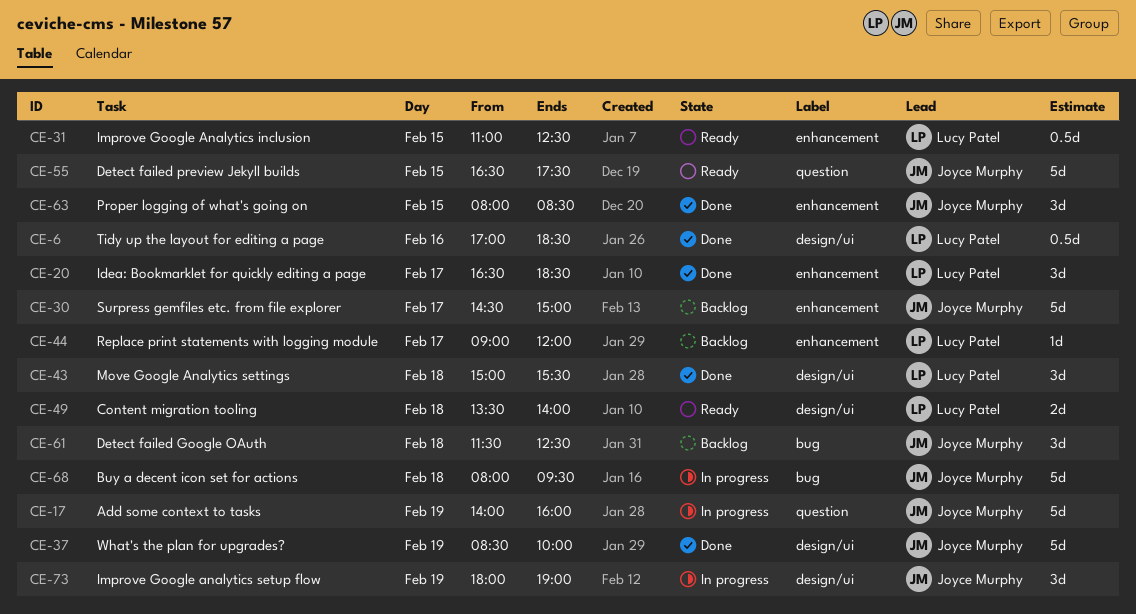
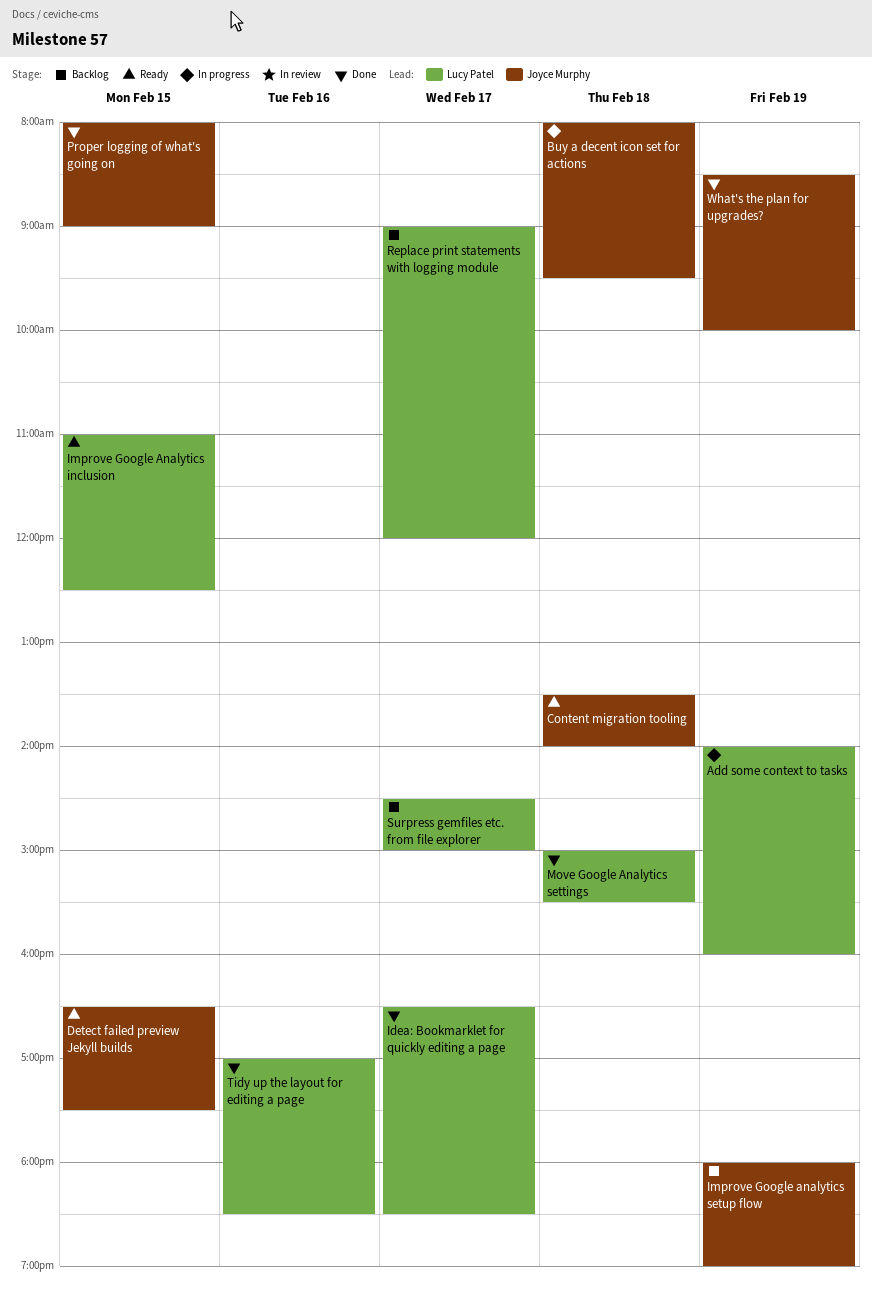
Add some context to tasks, owner: Joyce Murphy -> Lucy Patel
Content migration tooling, owner: Lucy Patel -> Joyce Murphy
Detect failed Google OAuth: present -> none
Improve Google analytics setup flow, status: In progress -> Backlog
Proper logging of what's going on, ends: 08:30 -> 09:00
Surpress gemfiles etc. from file explorer, owner: Joyce Murphy -> Lucy Patel

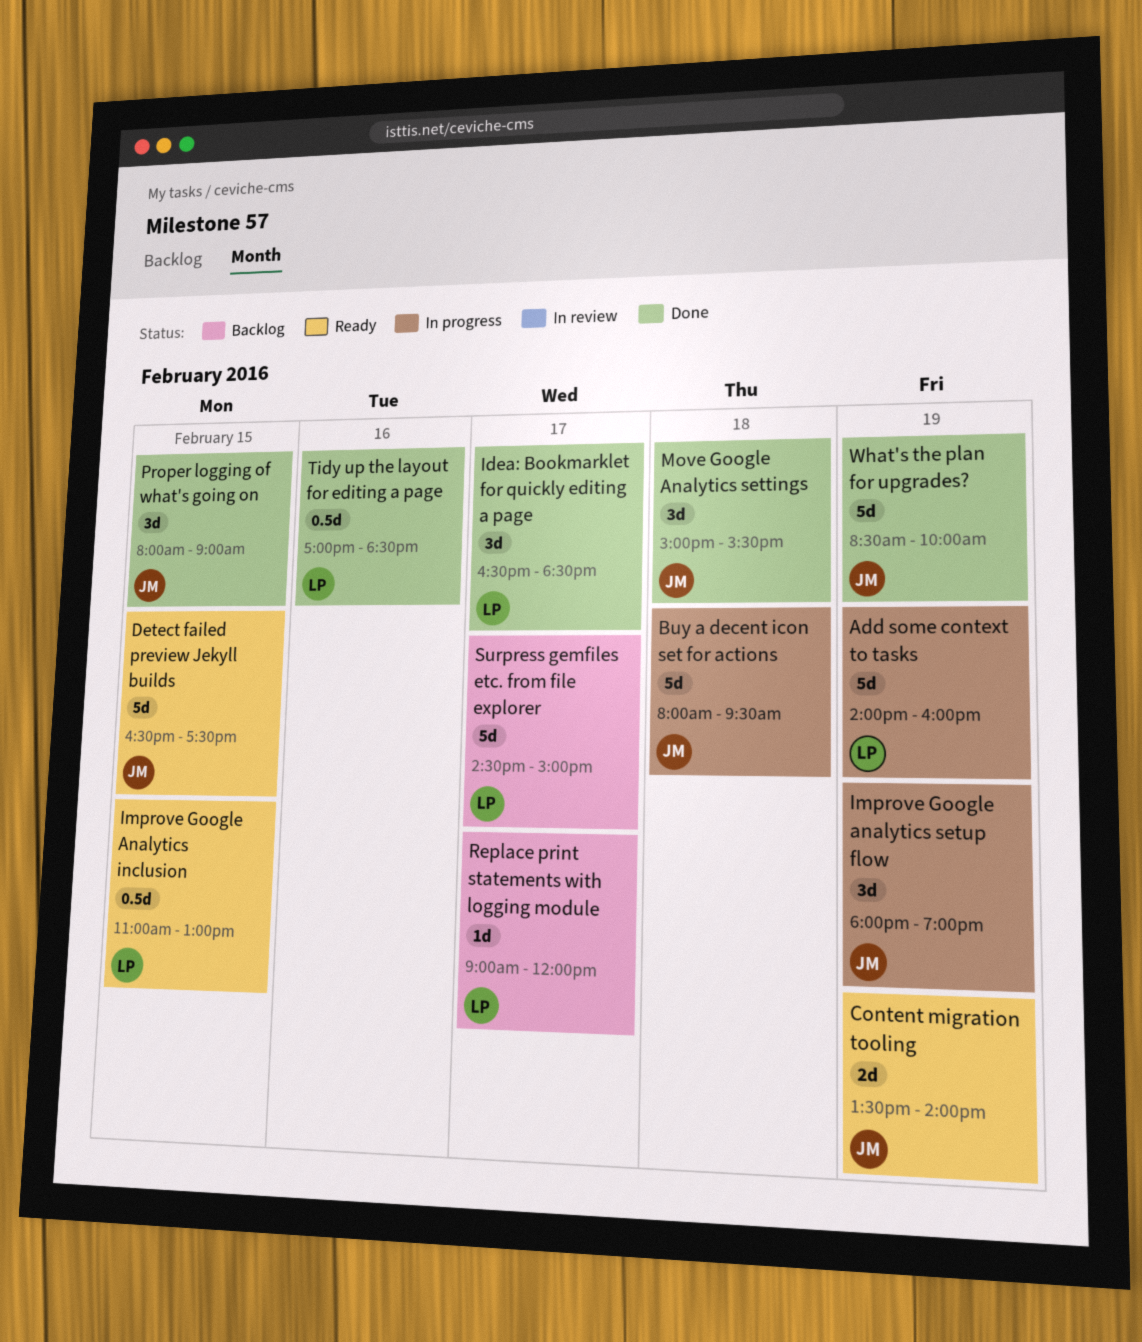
Content migration tooling, day: Feb 18 -> Feb 19
Improve Google Analytics inclusion, ends: 12:30 -> 13:00
Improve Google analytics setup flow, status: Backlog -> In progress
Move Google Analytics settings, owner: Lucy Patel -> Joyce Murphy

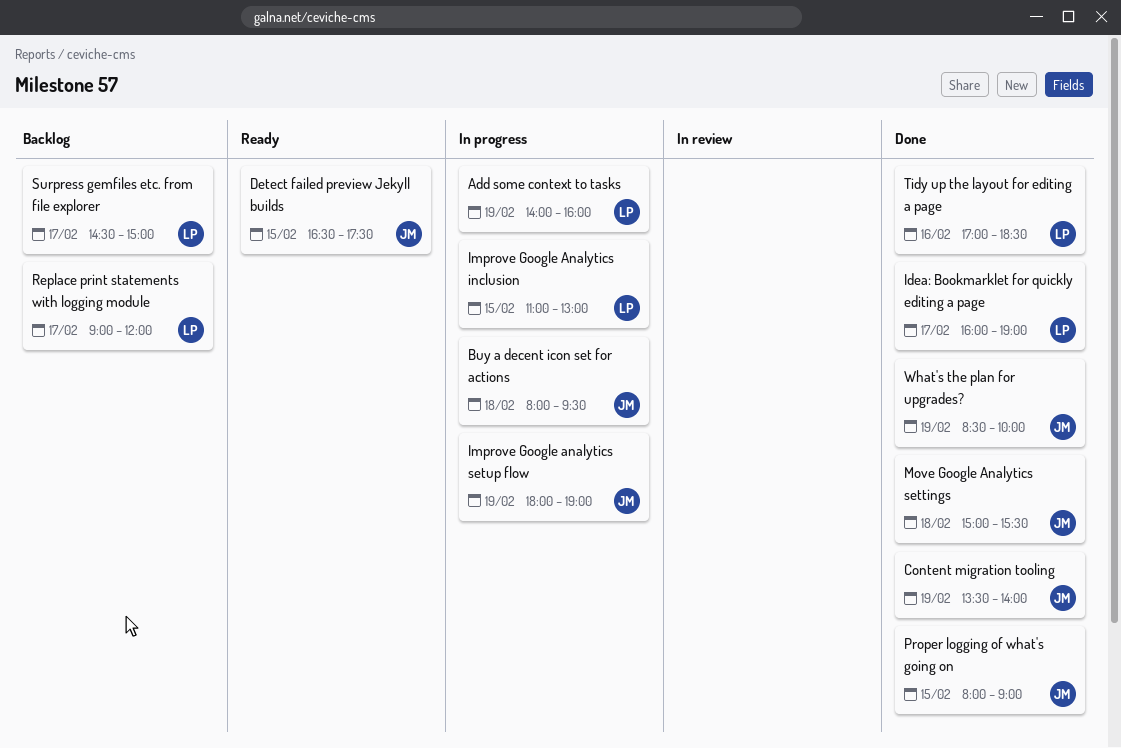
Content migration tooling, status: Ready -> Done
Idea: Bookmarklet for quickly editing a page, begins: 16:30 -> 16:00
Idea: Bookmarklet for quickly editing a page, ends: 18:30 -> 19:00
Improve Google Analytics inclusion, status: Ready -> In progress

